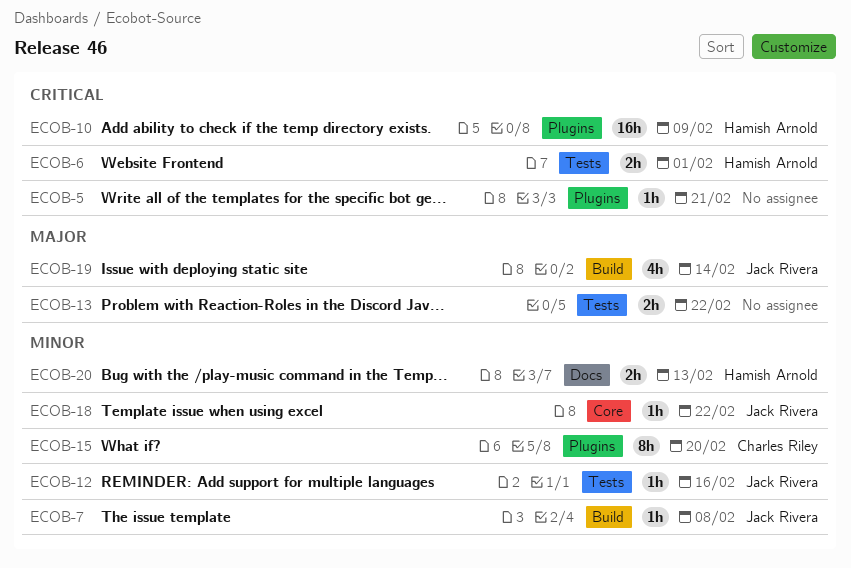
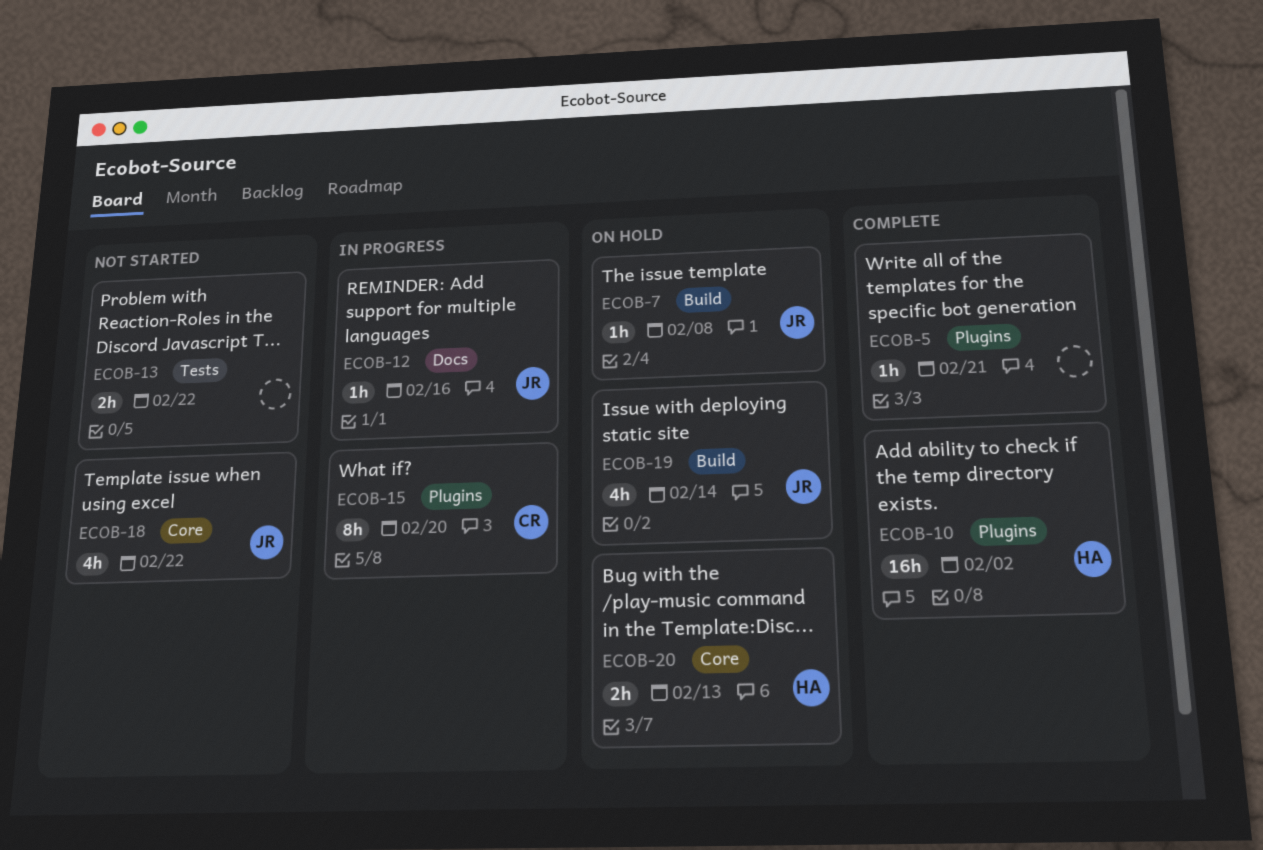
ECOB-6: present -> none
ECOB-10, due: Feb 9 -> Feb 2
ECOB-12, label: Tests -> Docs
ECOB-18, estimate: 1h -> 4h
ECOB-20, label: Docs -> Core

